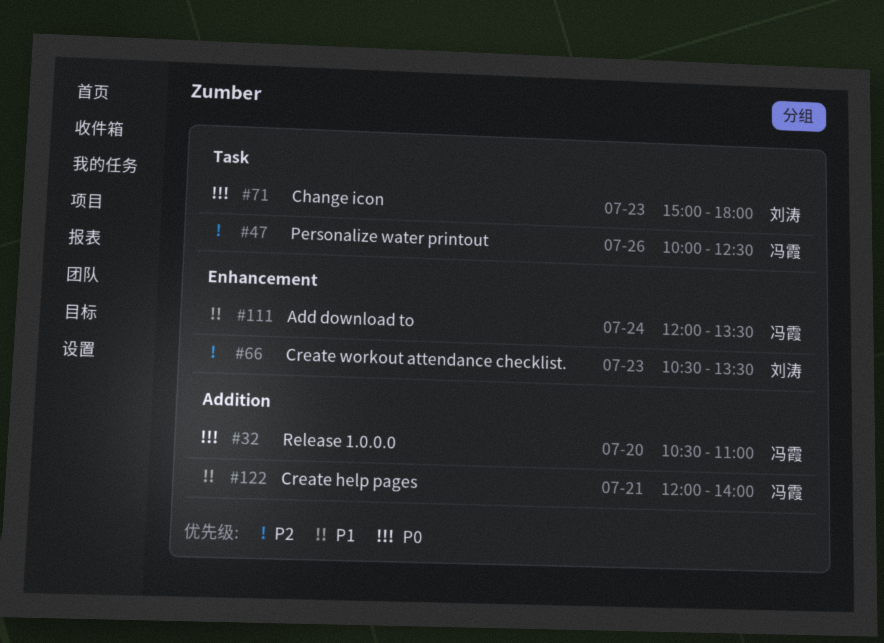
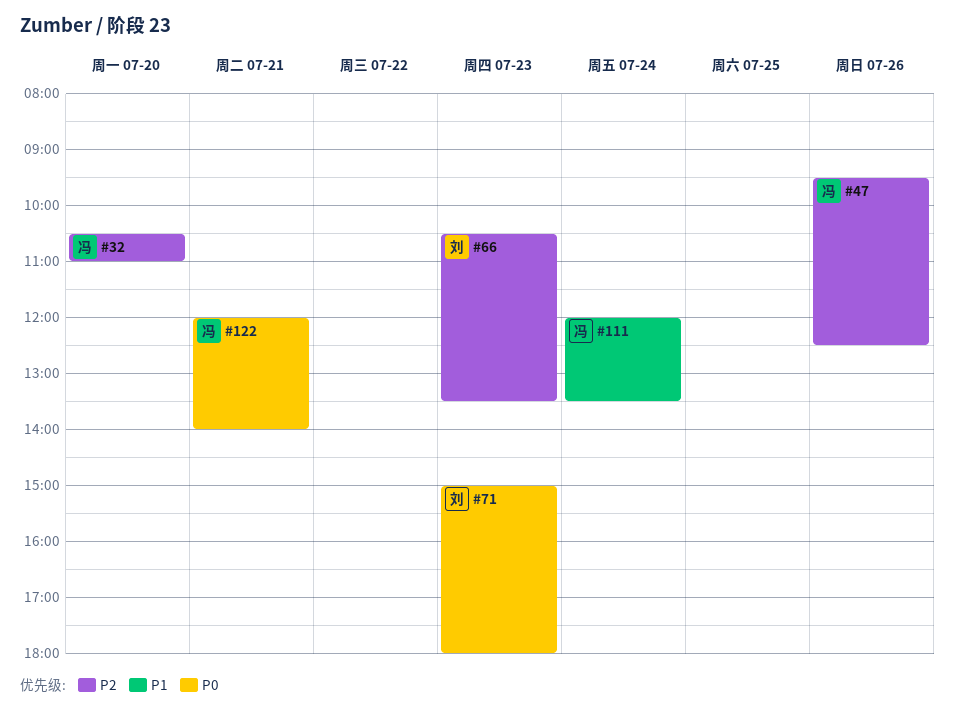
#32, priority: P0 -> P2
#47, begins: 10:00 -> 09:30
#122, priority: P1 -> P0

